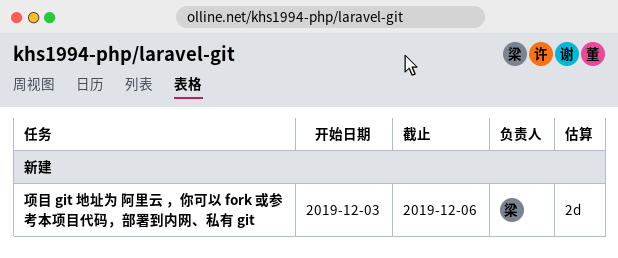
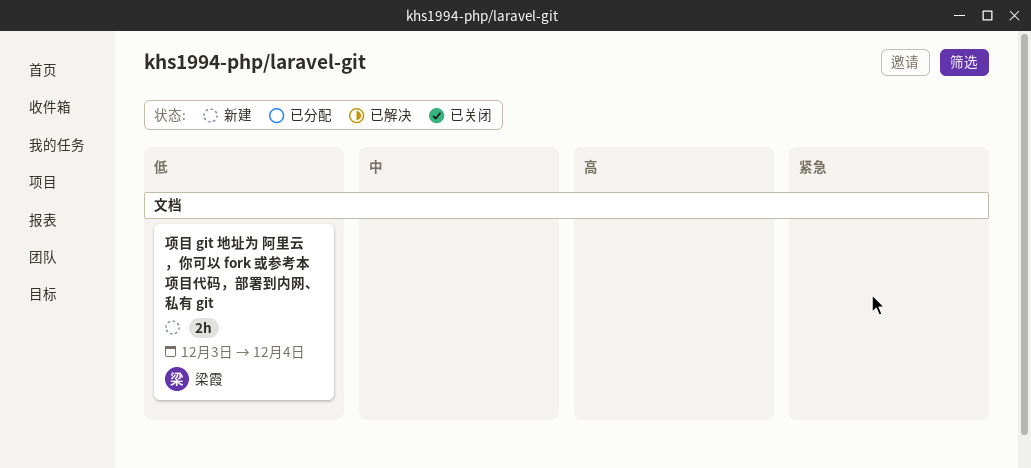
项目 git 地址为 阿里云 ，你可以 fork 或参考本项目代码，部署到内网、私有 git, estimate: 2d -> 2h
项目 git 地址为 阿里云 ，你可以 fork 或参考本项目代码，部署到内网、私有 git, due: Dec 6 -> Dec 4

